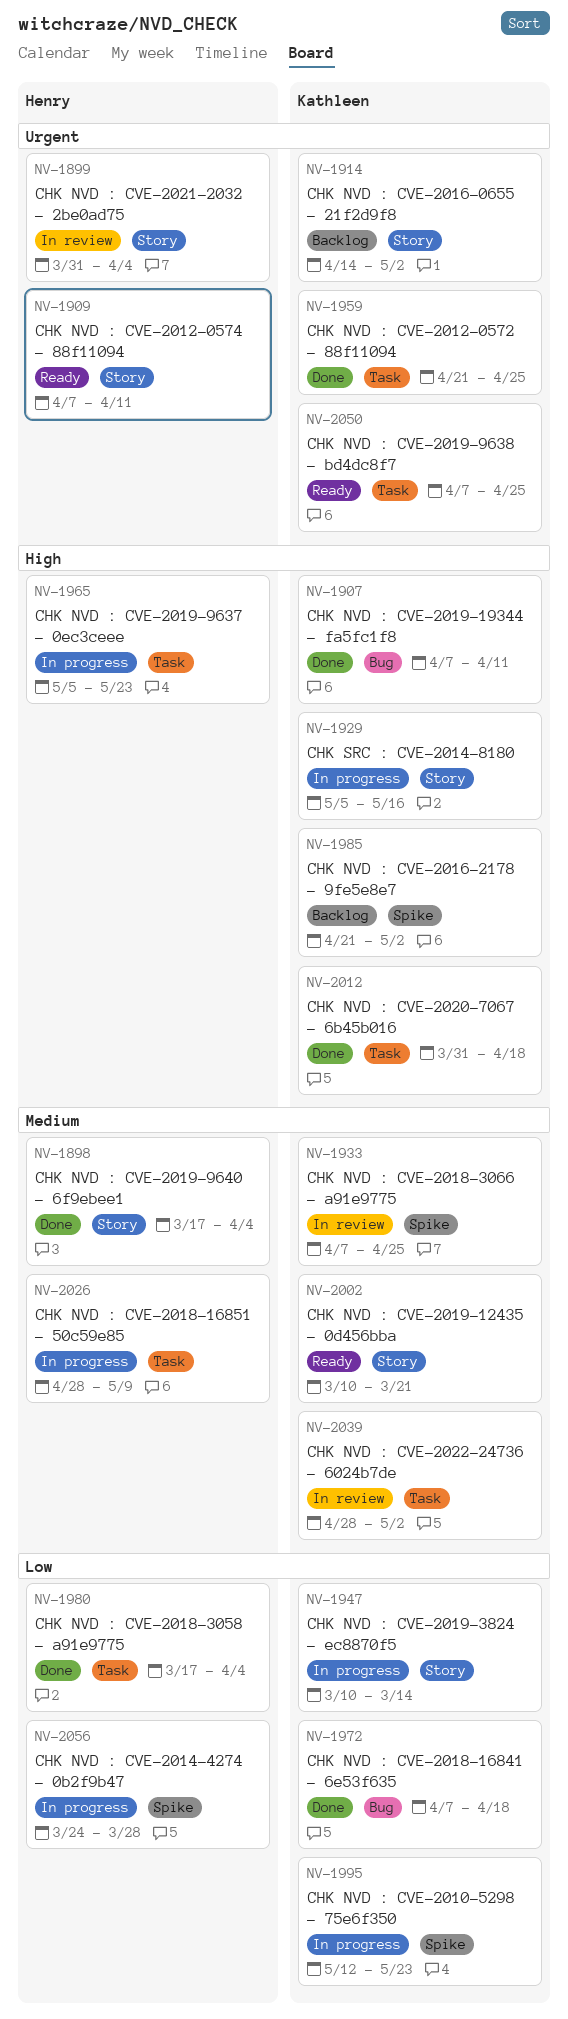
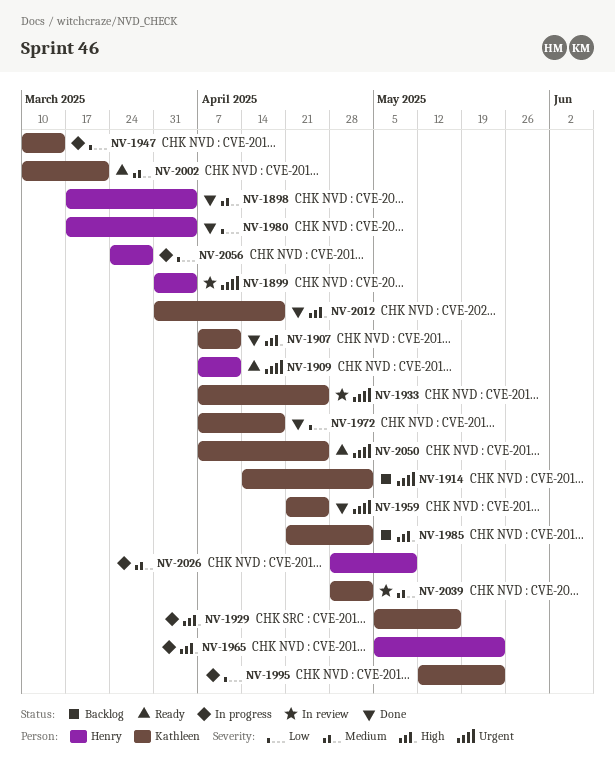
NV-1933, priority: Medium -> Urgent

